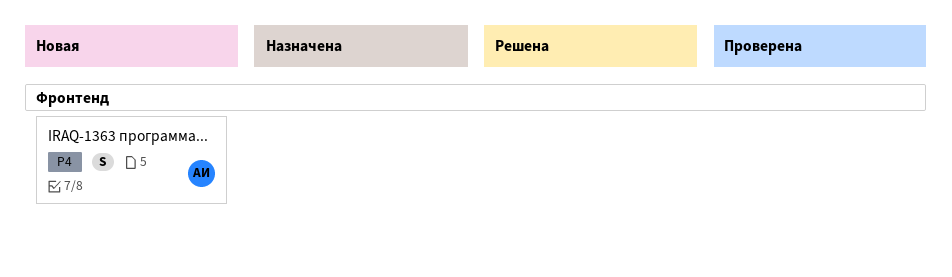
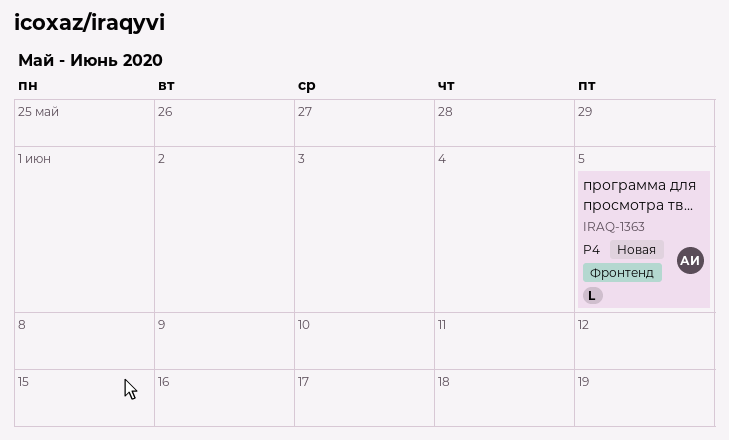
IRAQ-1363, estimate: S -> L

